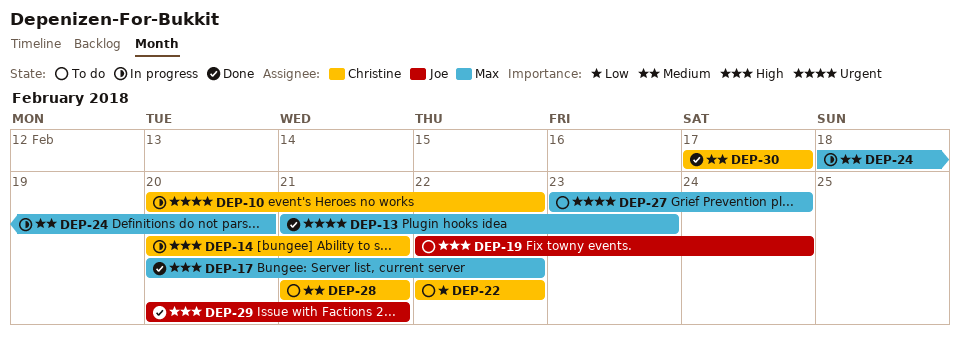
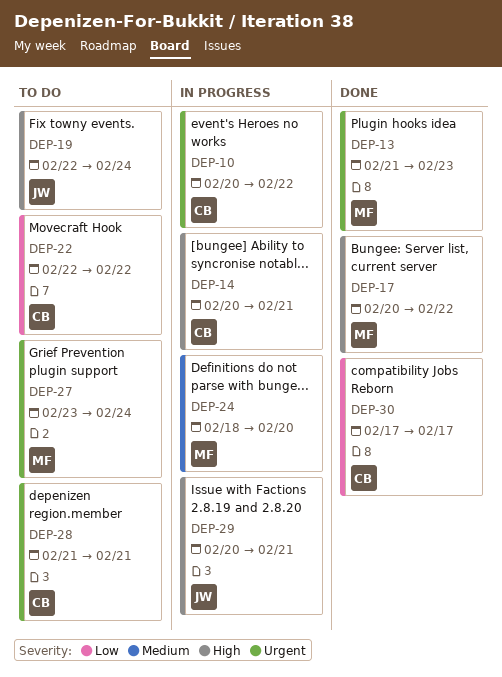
DEP-28, priority: Medium -> Urgent
DEP-29, status: Done -> In progress
DEP-30, priority: Medium -> Low

